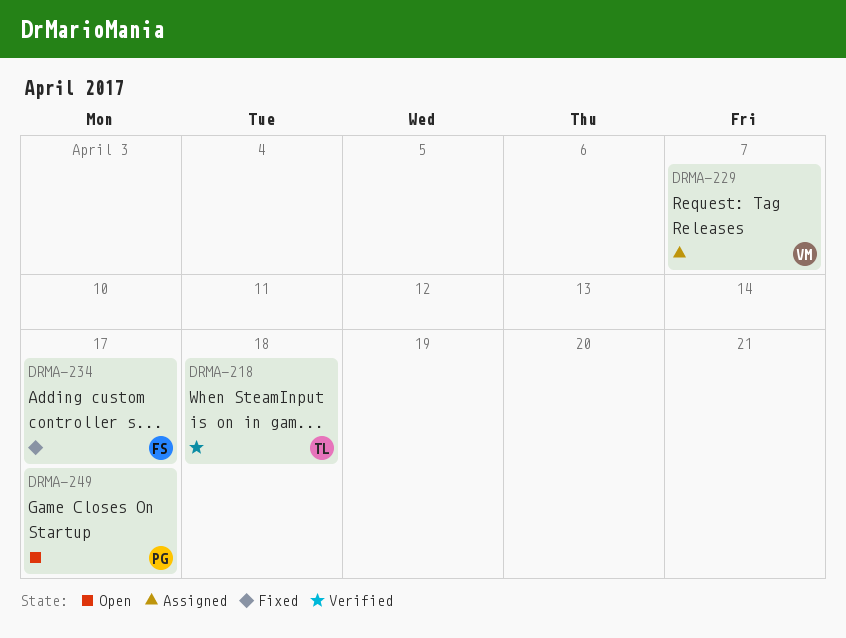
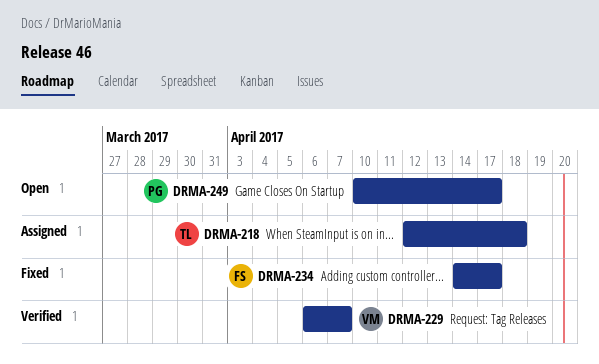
DRMA-218, status: Verified -> Assigned
DRMA-229, status: Assigned -> Verified

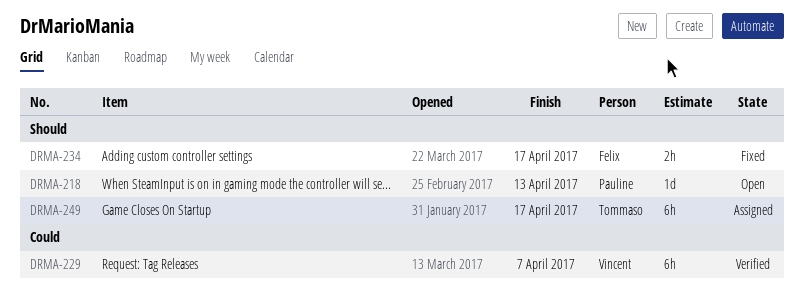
DRMA-218, status: Assigned -> Open
DRMA-218, owner: Tommaso -> Pauline
DRMA-218, due: Apr 18 -> Apr 13
DRMA-249, status: Open -> Assigned
DRMA-249, owner: Pauline -> Tommaso

